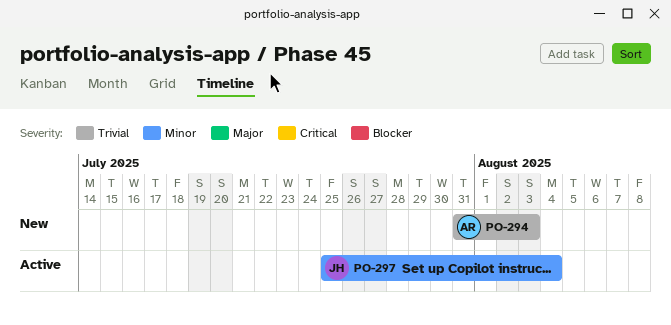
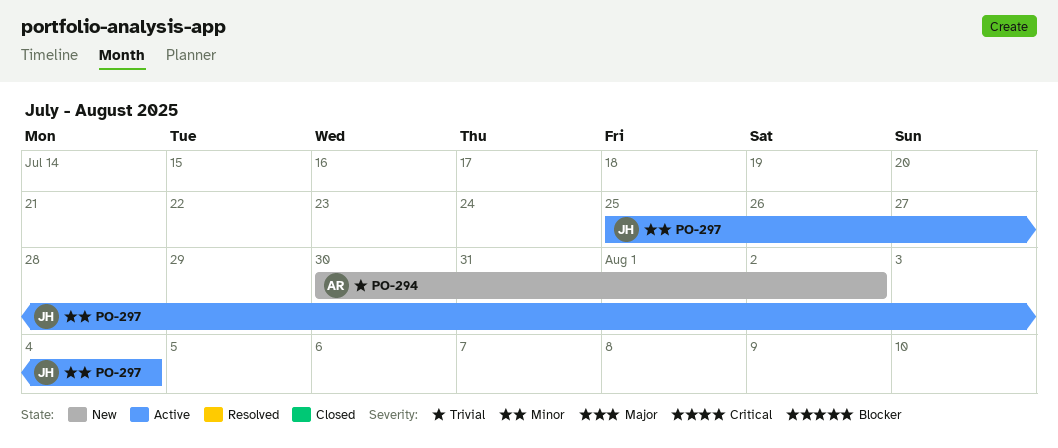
PO-294, start: Jul 31 -> Jul 30
PO-294, due: Aug 3 -> Aug 2

